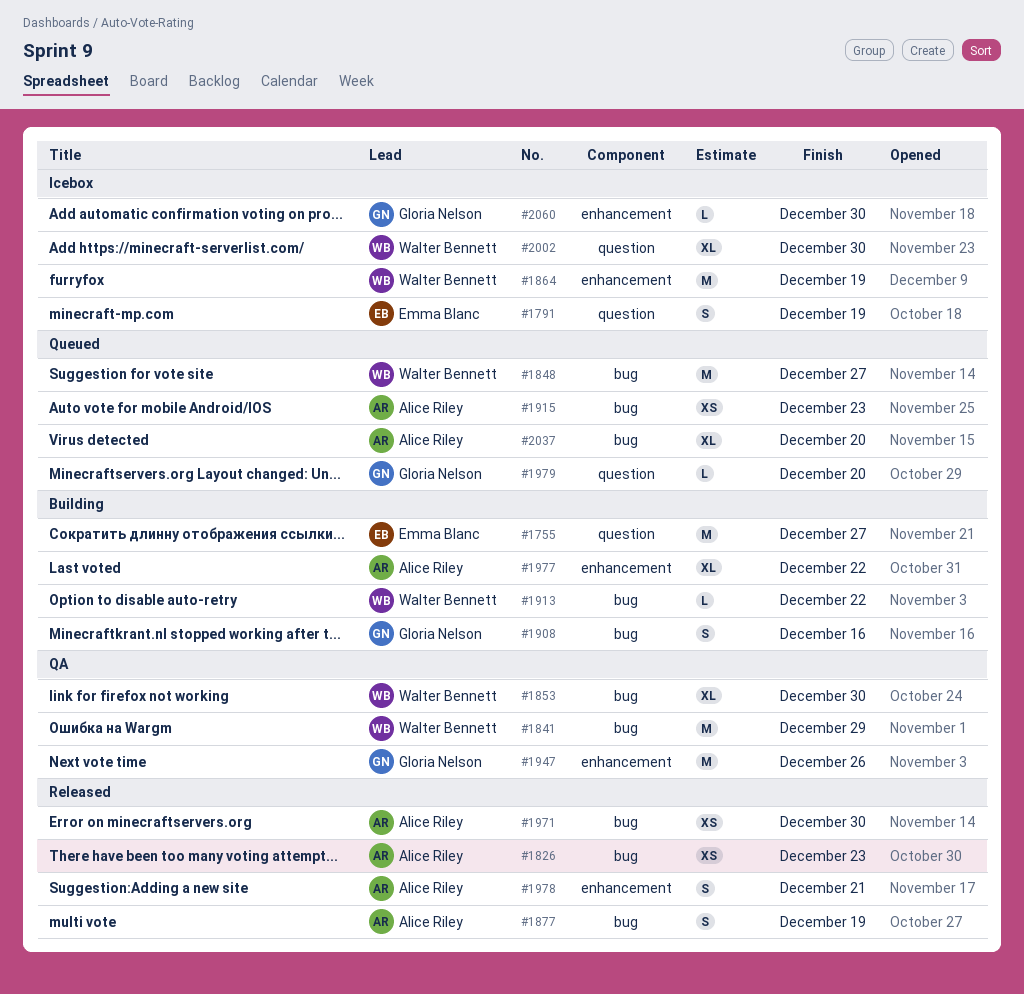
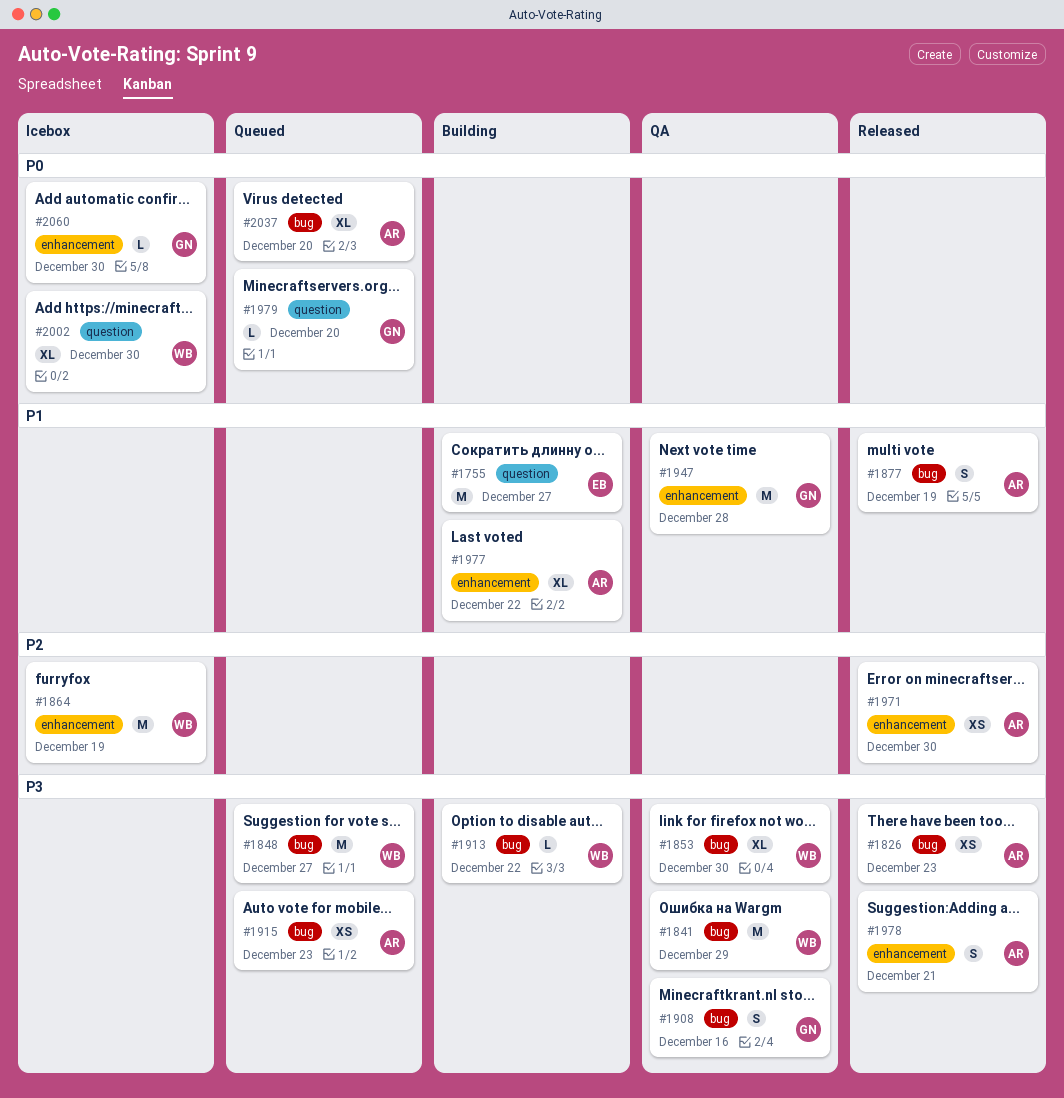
#1791: present -> none
#1908, status: Building -> QA
#1947, due: Dec 26 -> Dec 28
#1971, label: bug -> enhancement

